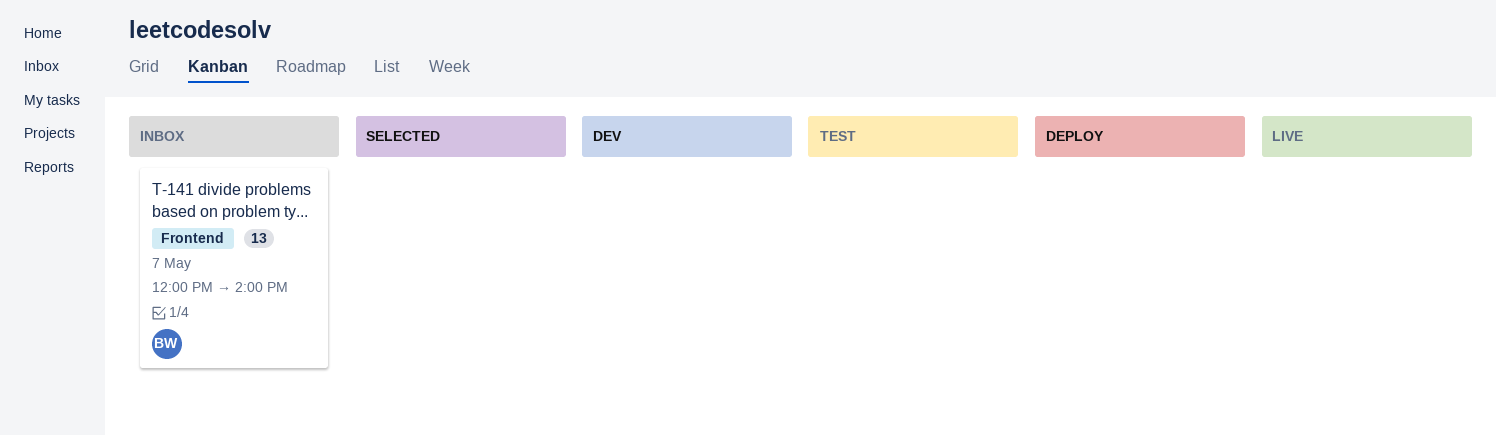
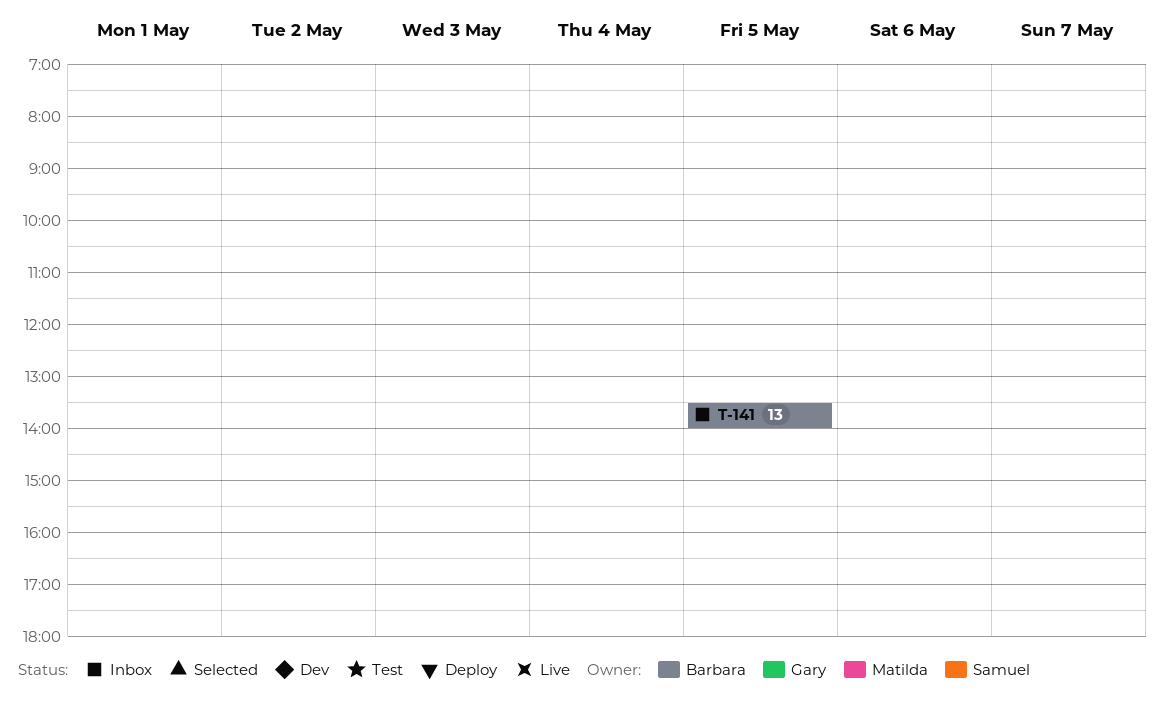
T-141, day: May 7 -> May 5
T-141, begins: 12:00 -> 13:30

